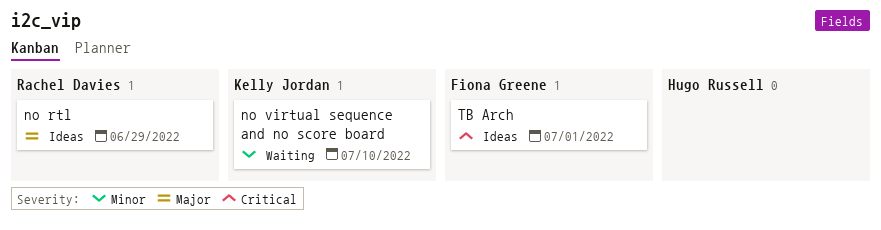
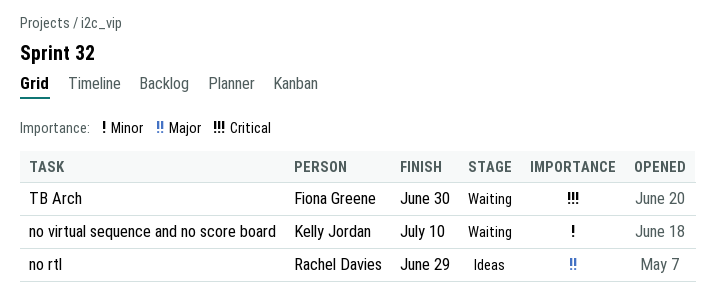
TB Arch, status: Ideas -> Waiting
TB Arch, due: Jul 1 -> Jun 30

